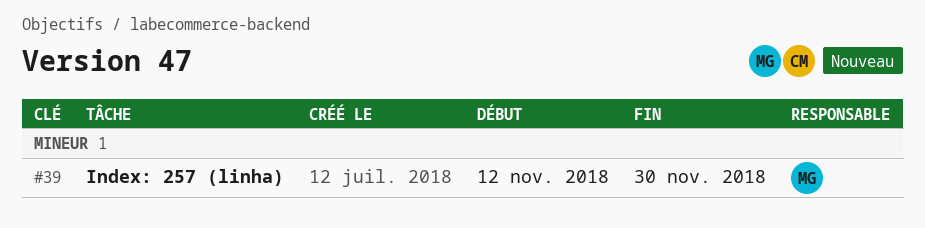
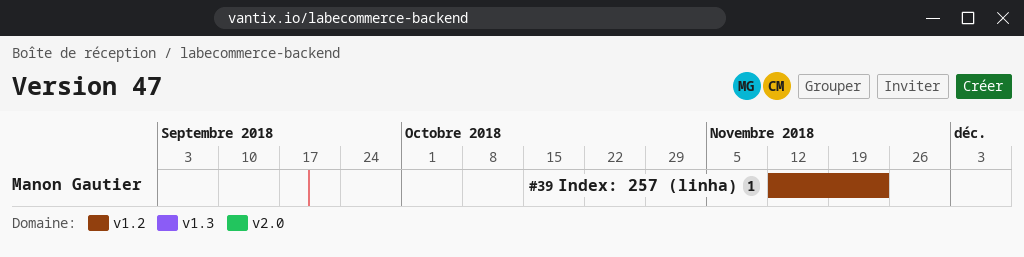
#39, due: Nov 30 -> Nov 23

